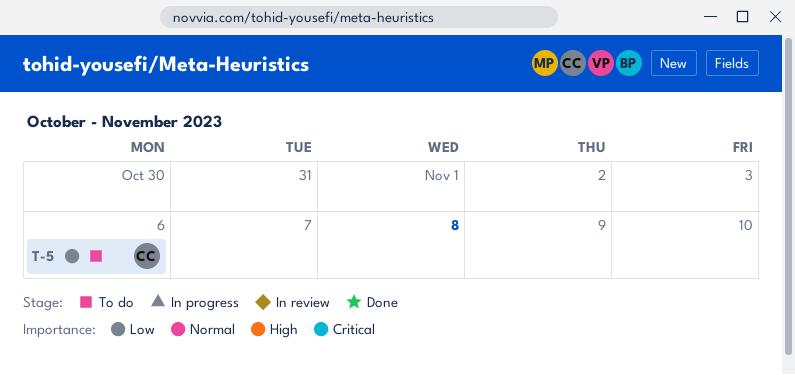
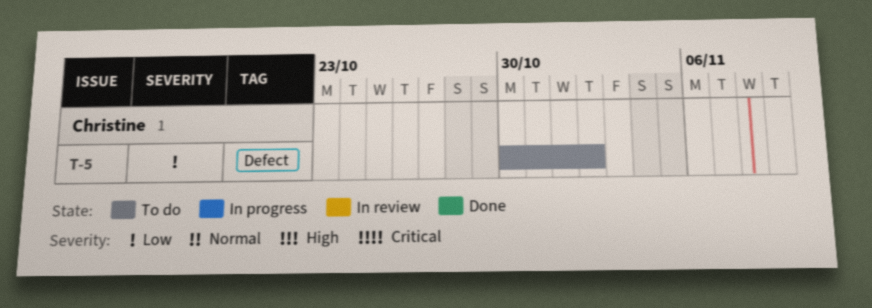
T-5, due: Nov 6 -> Nov 2

